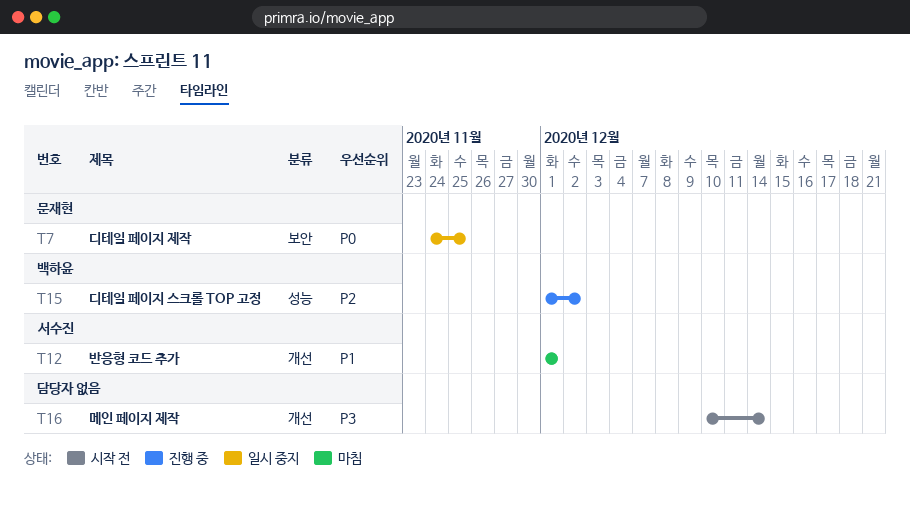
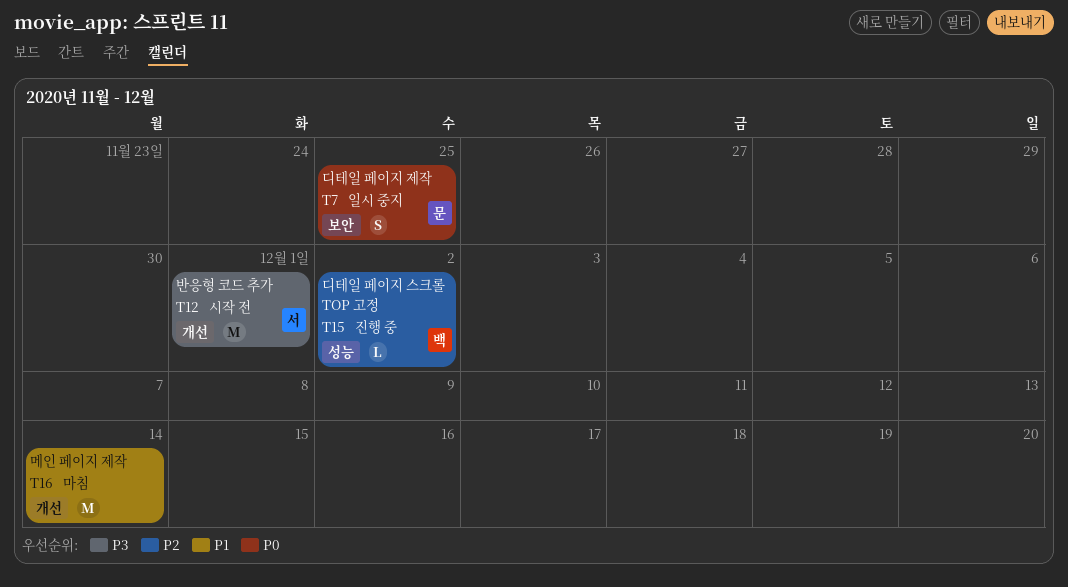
T12, status: 마침 -> 시작 전
T12, priority: P1 -> P3
T16, status: 시작 전 -> 마침
T16, priority: P3 -> P1

